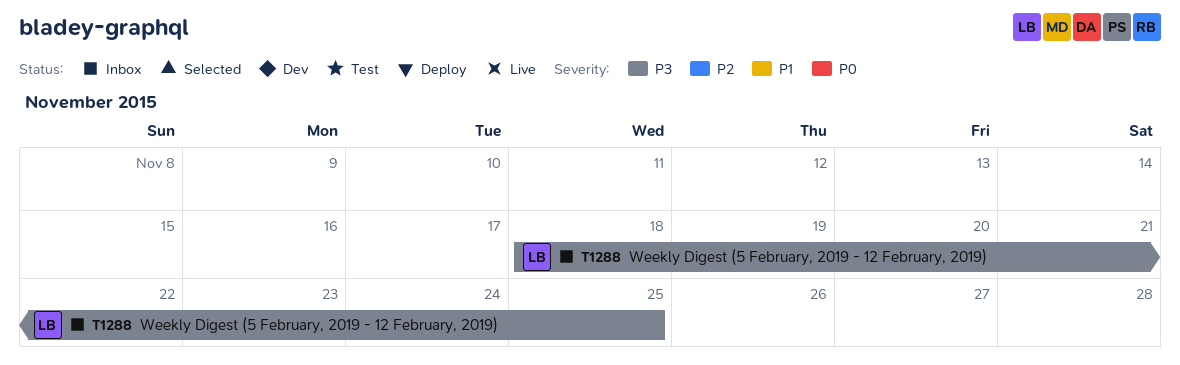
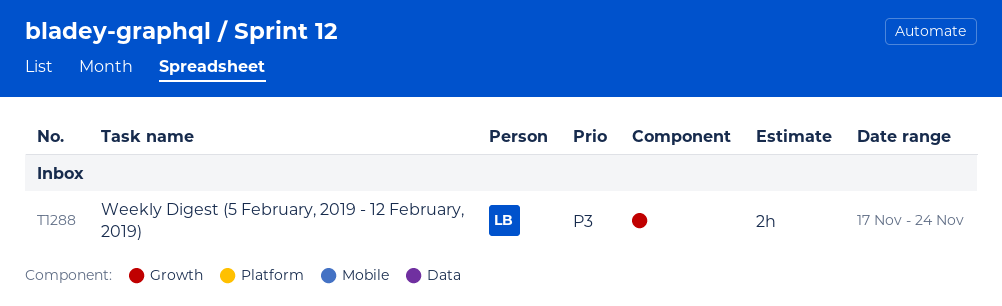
T1288, start: Nov 18 -> Nov 17
T1288, due: Nov 25 -> Nov 24

